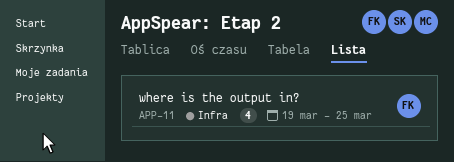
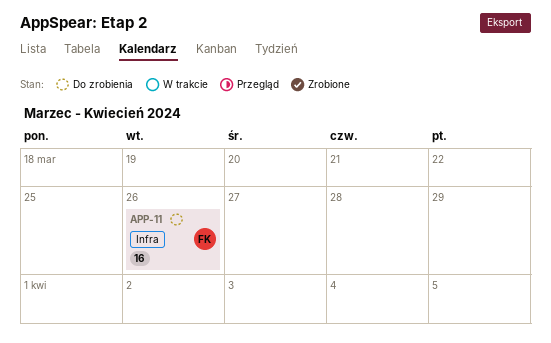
APP-11, estimate: 4 -> 16
APP-11, due: Mar 25 -> Mar 26

